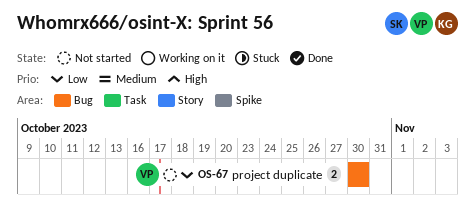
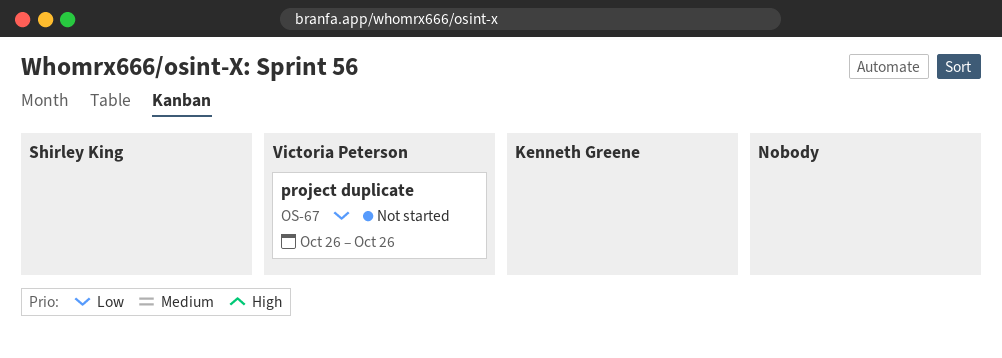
OS-67, start: Oct 30 -> Oct 26
OS-67, due: Oct 30 -> Oct 26

